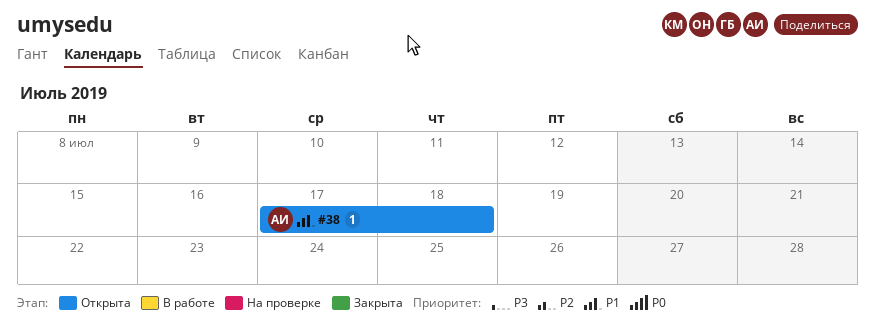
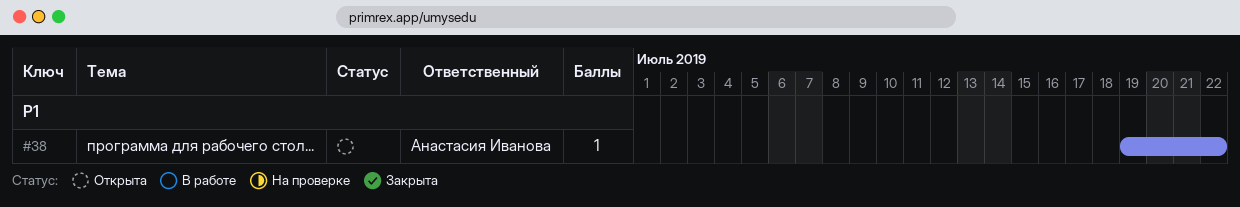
#38, start: Jul 17 -> Jul 19
#38, due: Jul 18 -> Jul 22

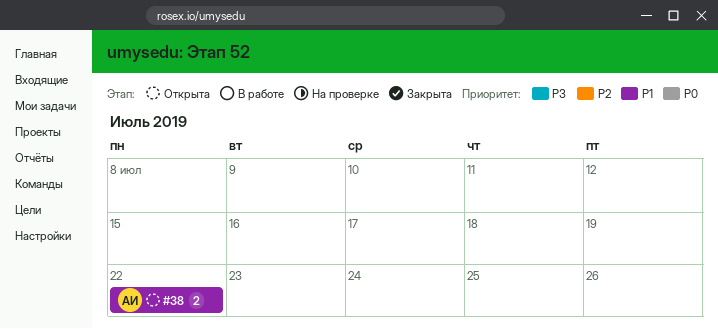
#38, estimate: 1 -> 2
#38, start: Jul 19 -> Jul 22

